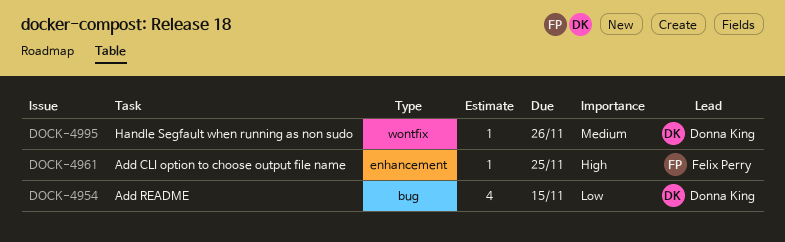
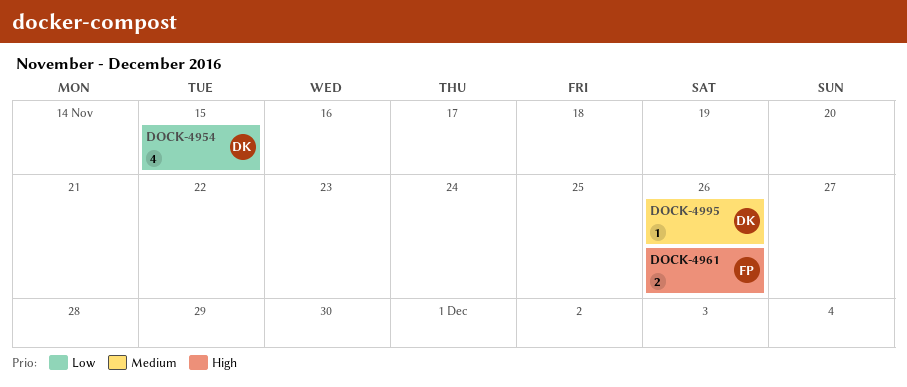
DOCK-4961, estimate: 1 -> 2
DOCK-4961, due: Nov 25 -> Nov 26

